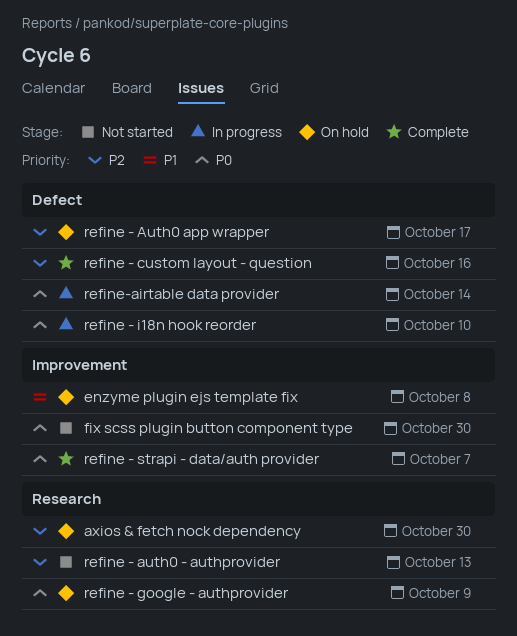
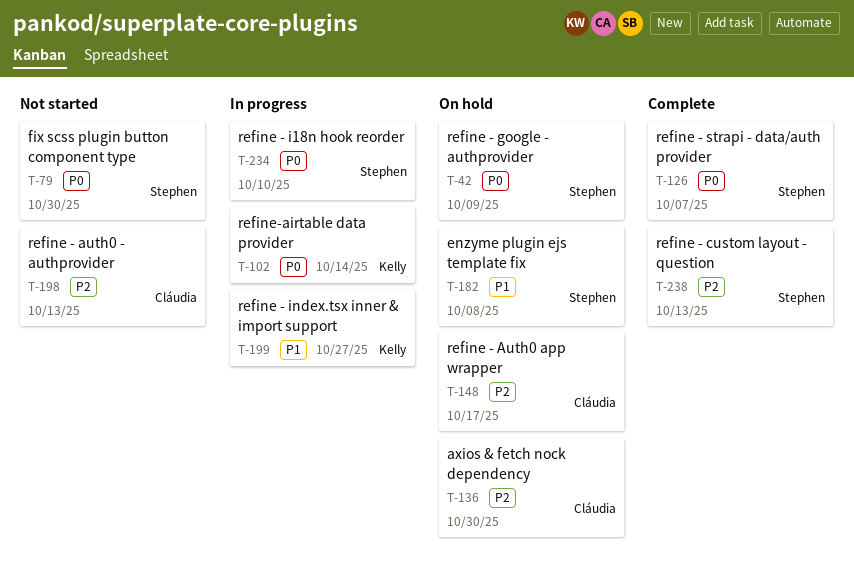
refine - custom layout - question, due: Oct 16 -> Oct 13
refine - index.tsx inner & import support: none -> present

